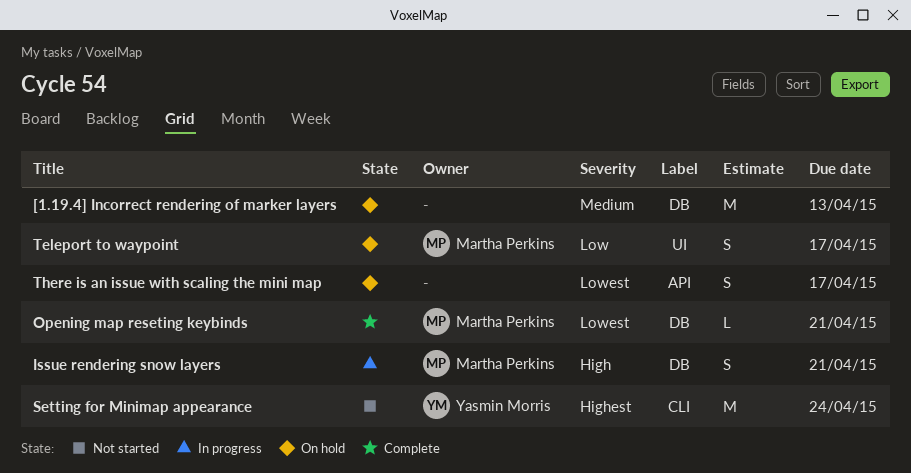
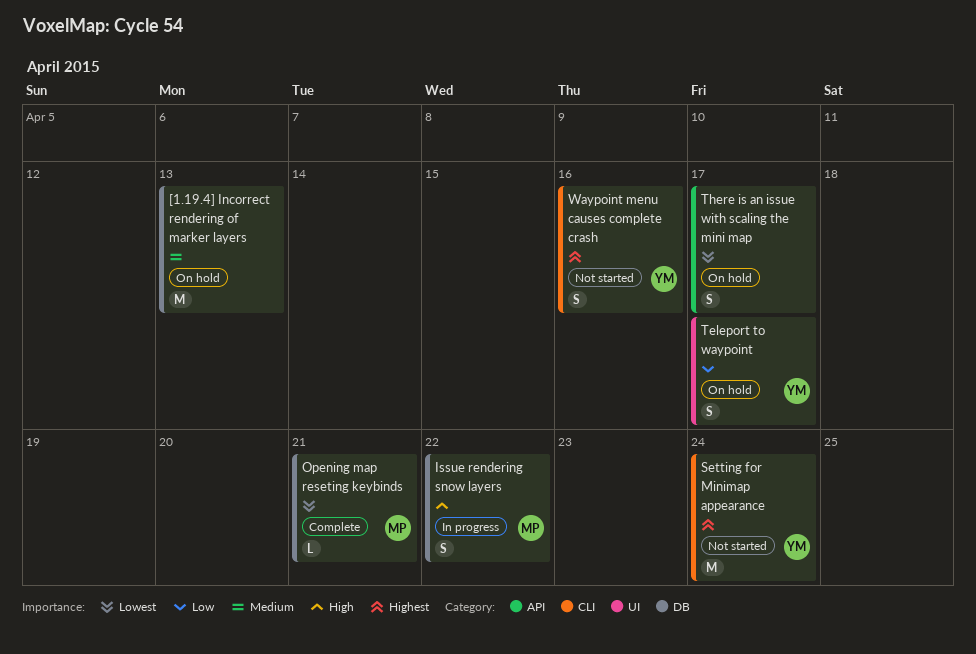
Issue rendering snow layers, due: Apr 21 -> Apr 22
Teleport to waypoint, owner: Martha Perkins -> Yasmin Morris
Waypoint menu causes complete crash: none -> present

